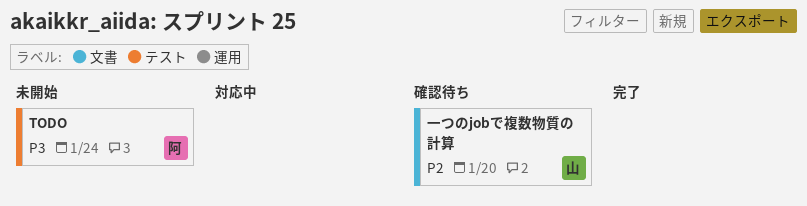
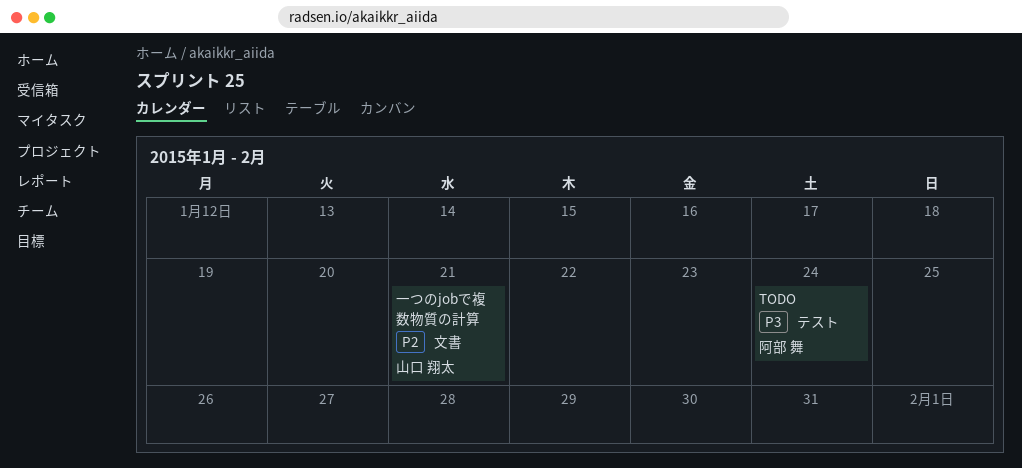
一つのjobで複数物質の計算, due: Jan 20 -> Jan 21

